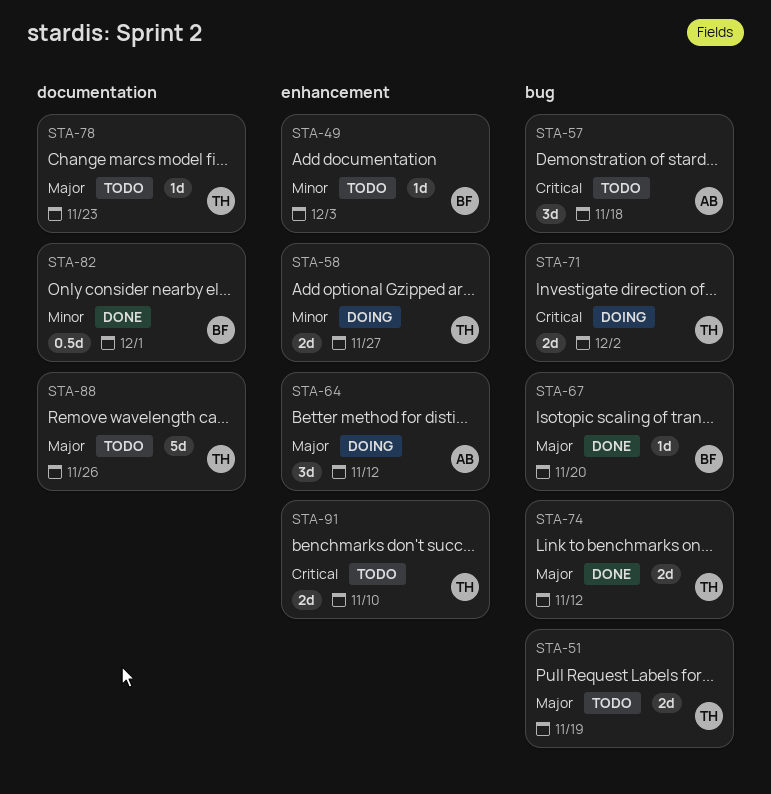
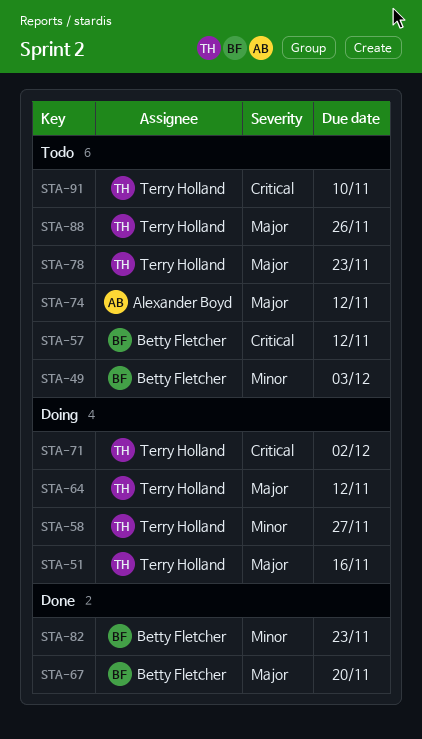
STA-51, status: Todo -> Doing
STA-51, due: Nov 19 -> Nov 16
STA-57, owner: Alexander Boyd -> Betty Fletcher
STA-57, due: Nov 18 -> Nov 12
STA-64, owner: Alexander Boyd -> Terry Holland
STA-74, status: Done -> Todo
STA-74, owner: Terry Holland -> Alexander Boyd
STA-82, due: Dec 1 -> Nov 23

